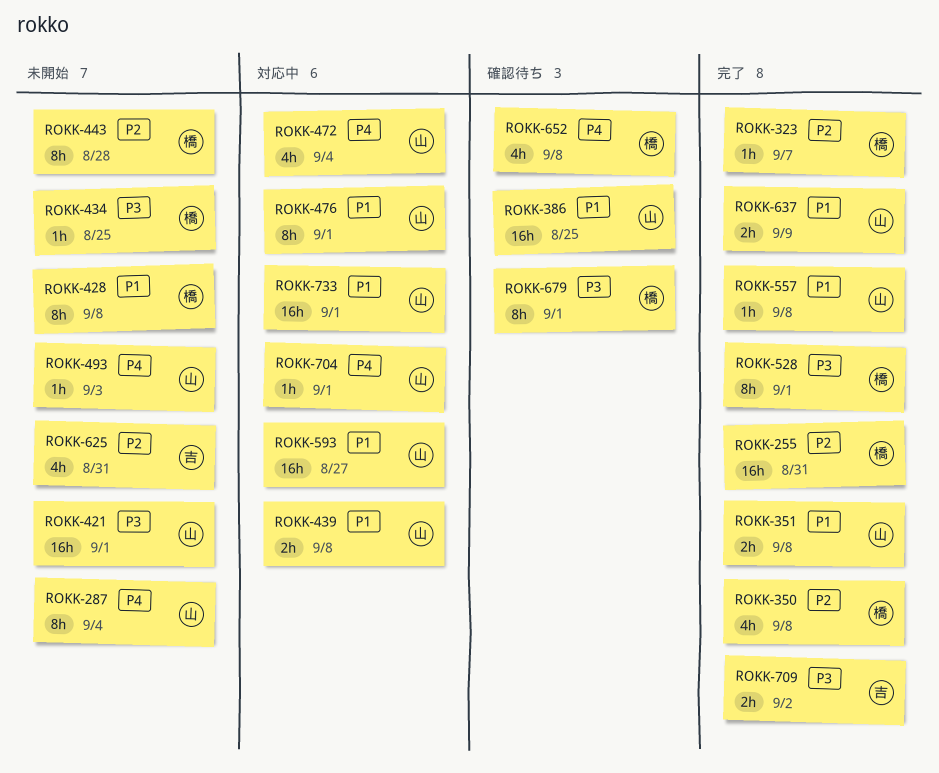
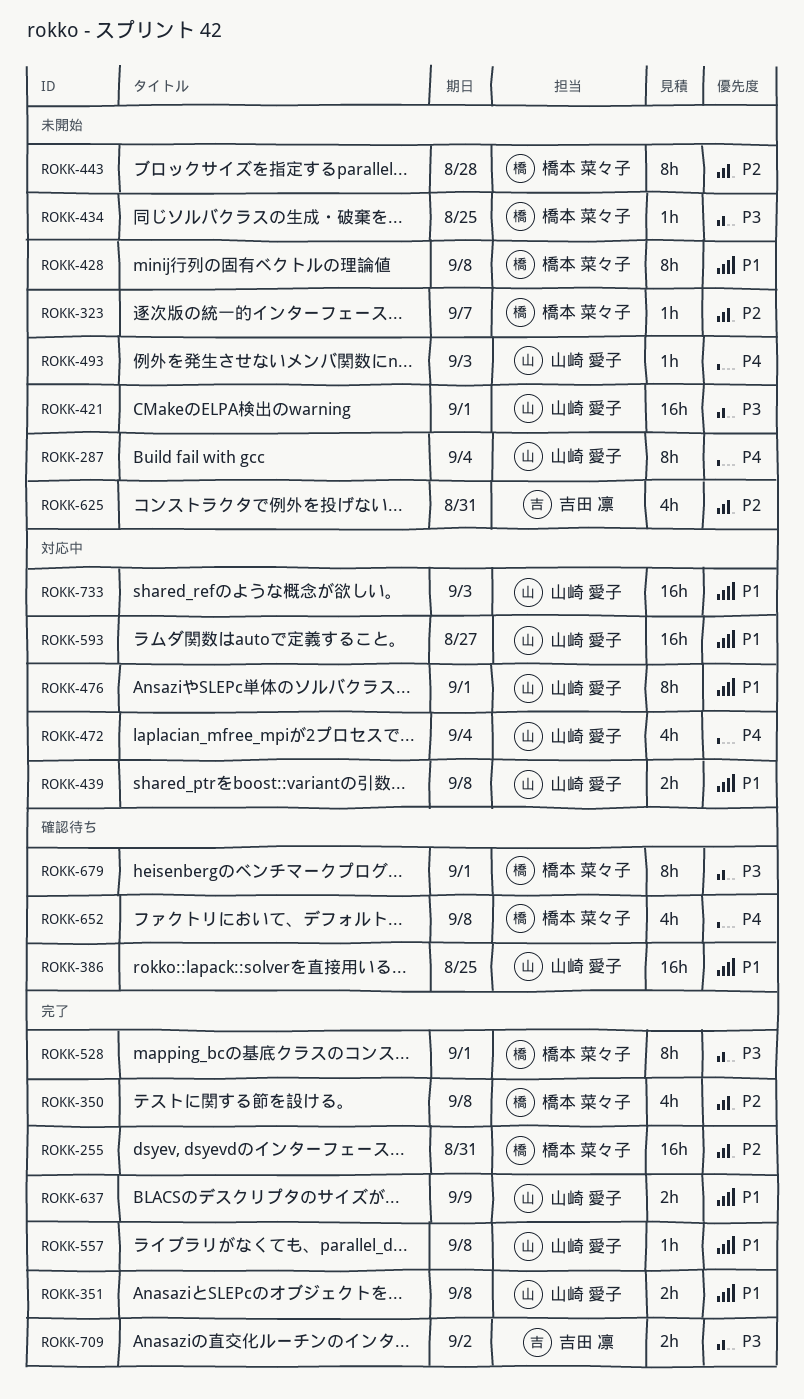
ROKK-323, status: 完了 -> 未開始
ROKK-704: present -> none
ROKK-733, due: Sep 1 -> Sep 3

